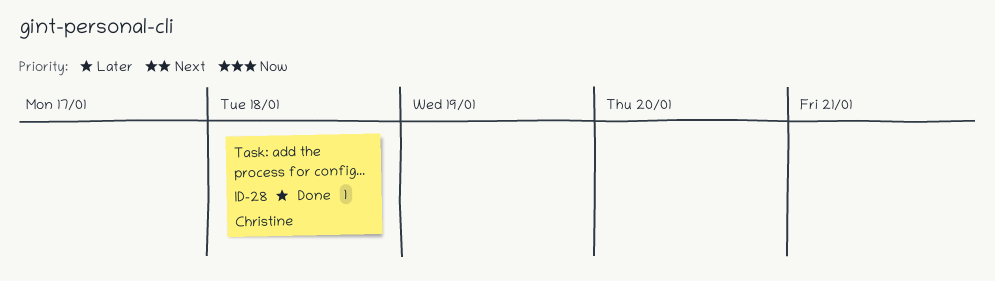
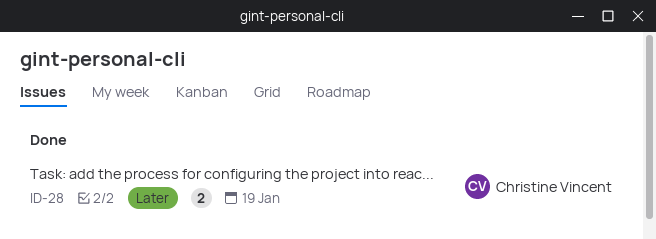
ID-28, estimate: 1 -> 2
ID-28, due: Jan 18 -> Jan 19

